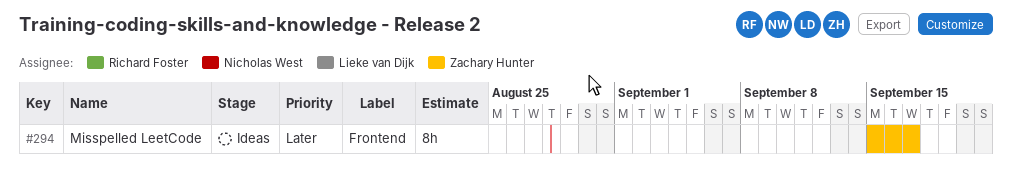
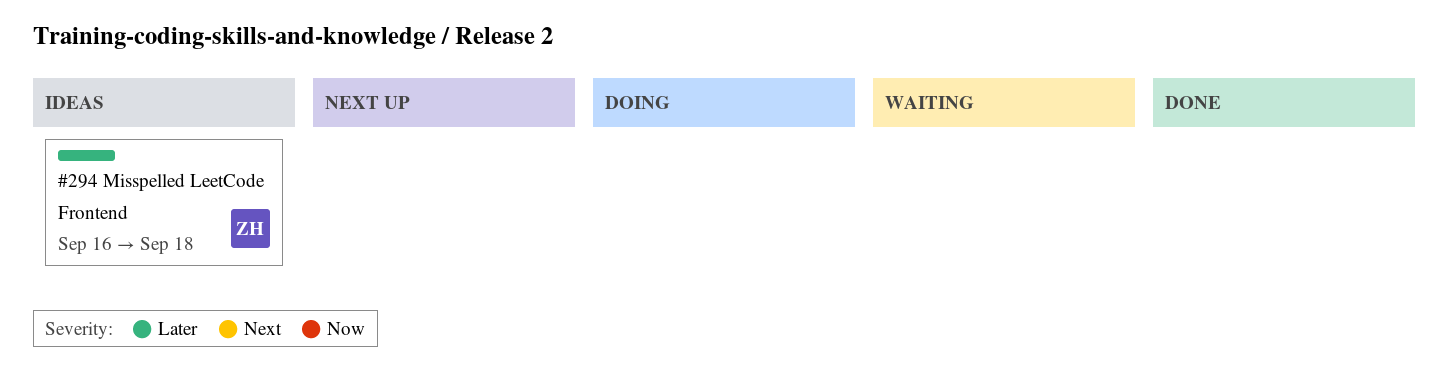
#294, start: Sep 15 -> Sep 16
#294, due: Sep 17 -> Sep 18

